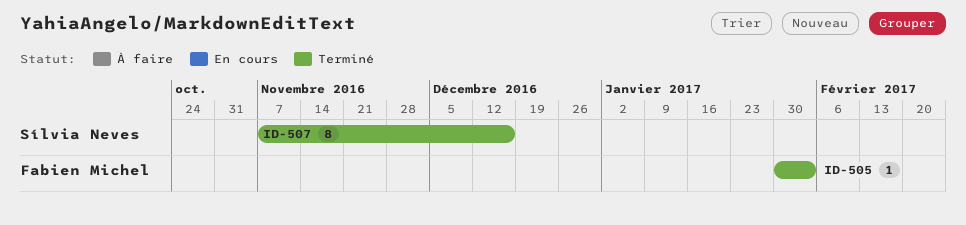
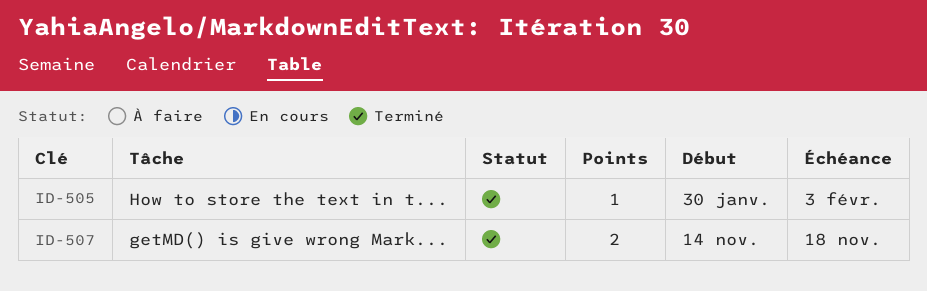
ID-507, estimate: 8 -> 2
ID-507, start: Nov 7 -> Nov 14
ID-507, due: Dec 16 -> Nov 18

